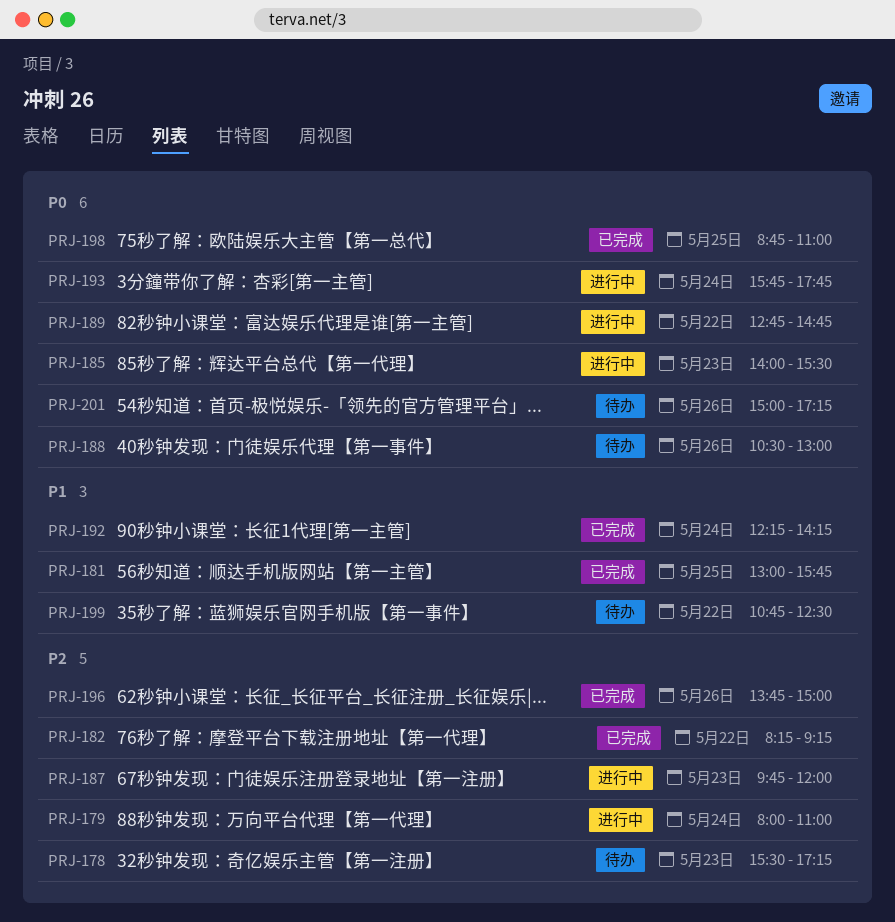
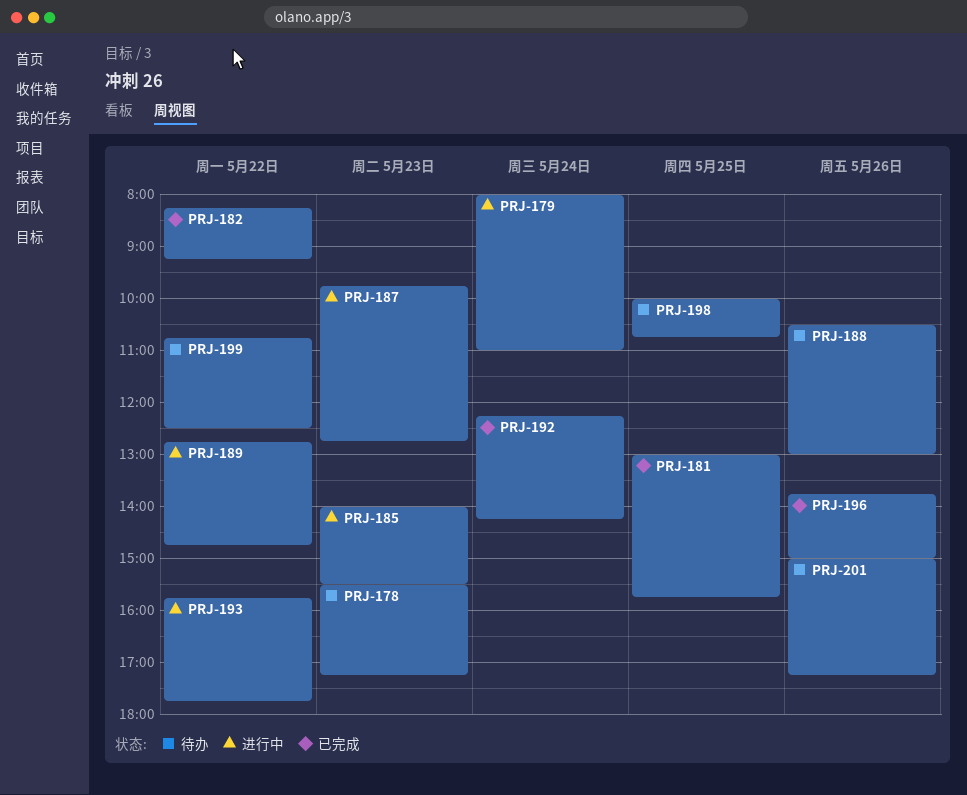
PRJ-187, ends: 12:00 -> 12:45
PRJ-193, day: May 24 -> May 22
PRJ-198, status: 已完成 -> 待办
PRJ-198, begins: 08:45 -> 10:00
PRJ-198, ends: 11:00 -> 10:45

